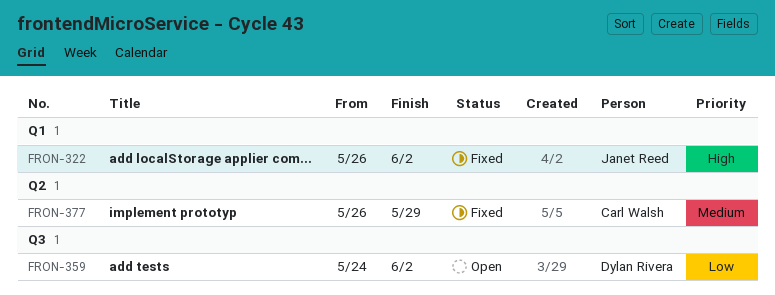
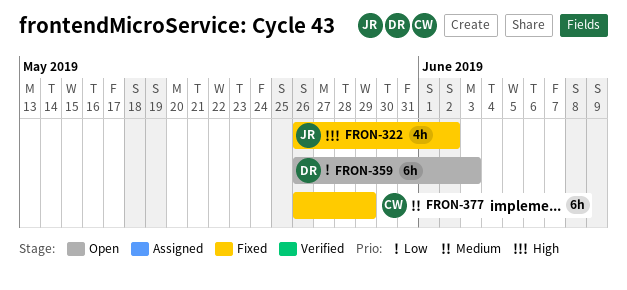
FRON-359, start: May 24 -> May 26
FRON-359, due: Jun 2 -> Jun 3

